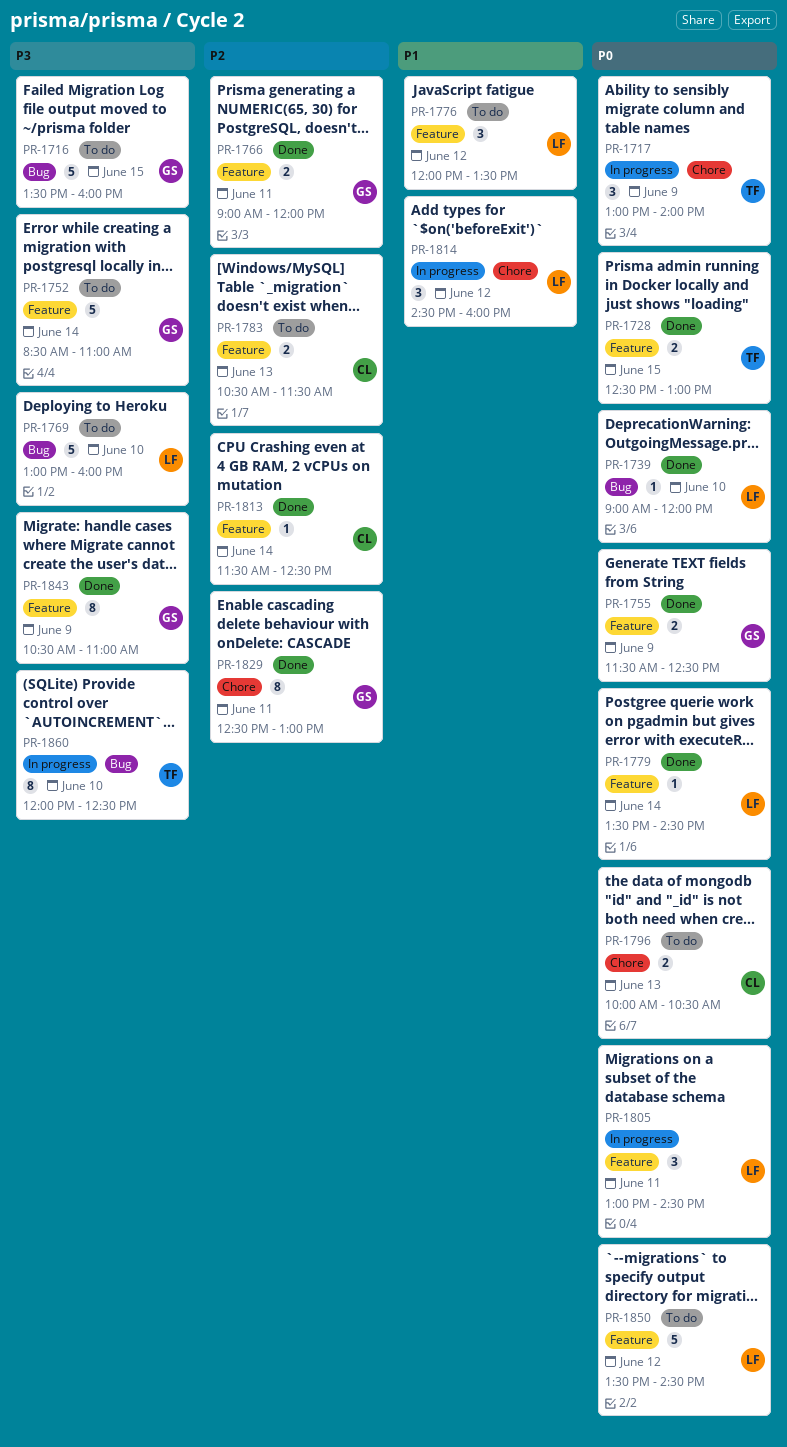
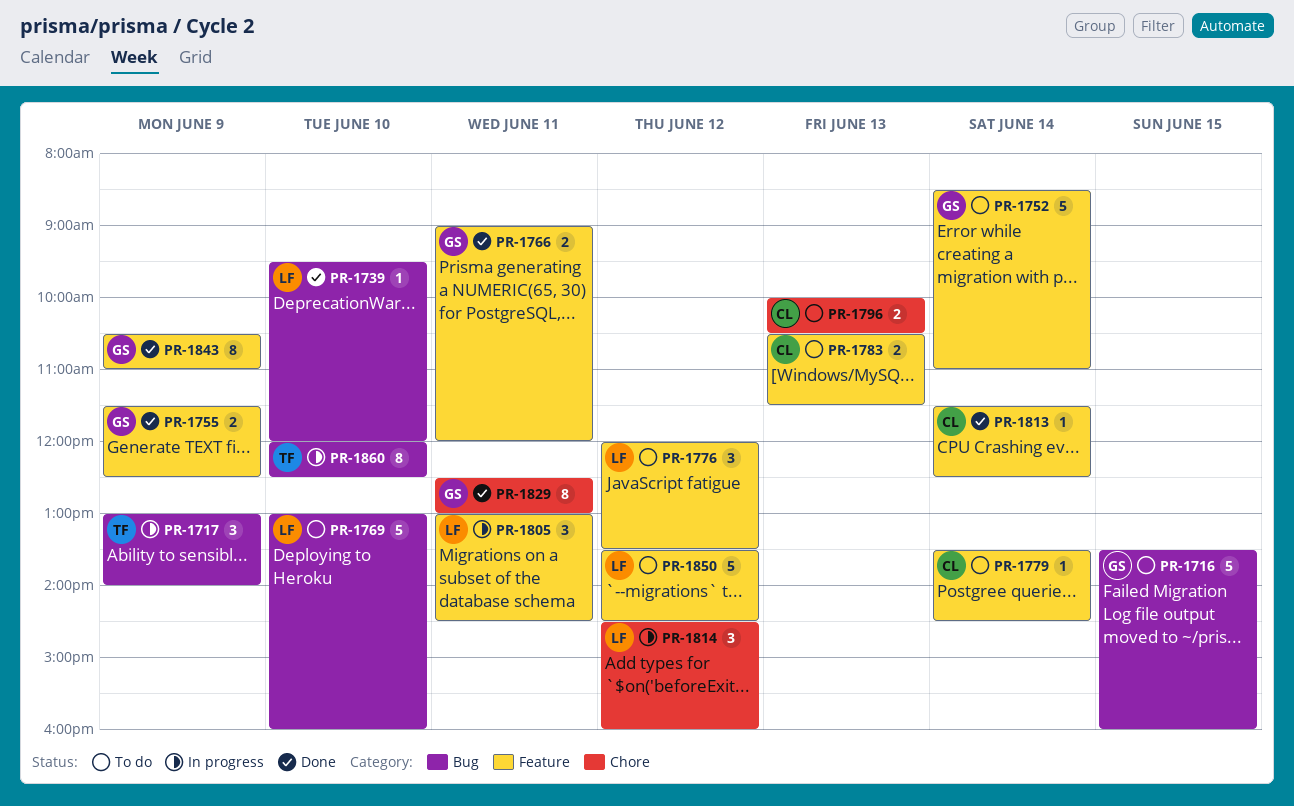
PR-1717, label: Chore -> Bug
PR-1728: present -> none
PR-1739, begins: 09:00 -> 09:30
PR-1779, status: Done -> To do
PR-1779, owner: LF -> CL

